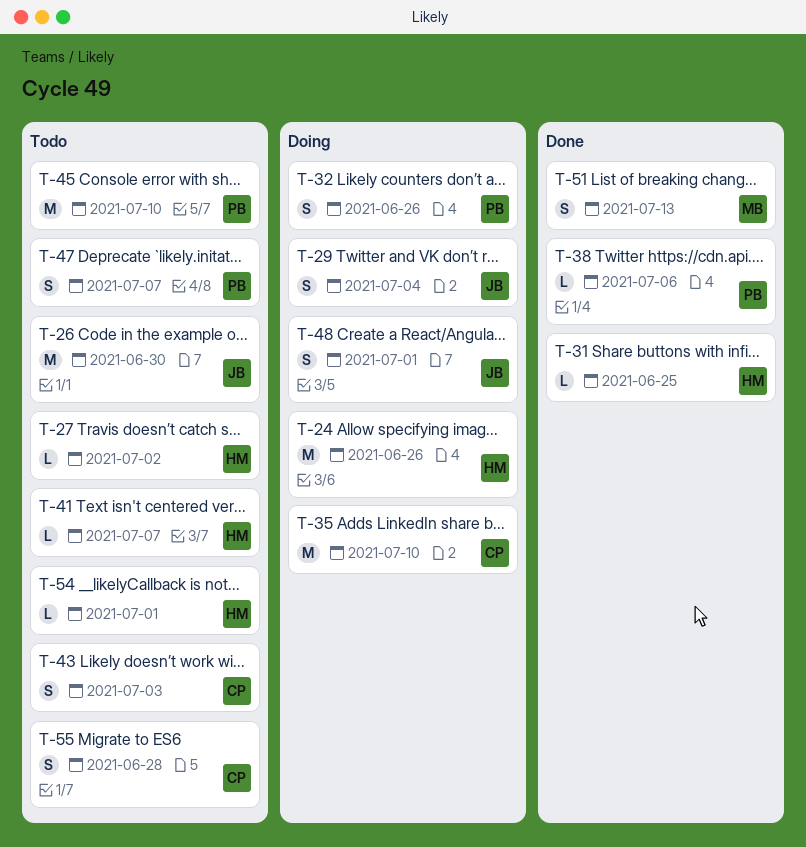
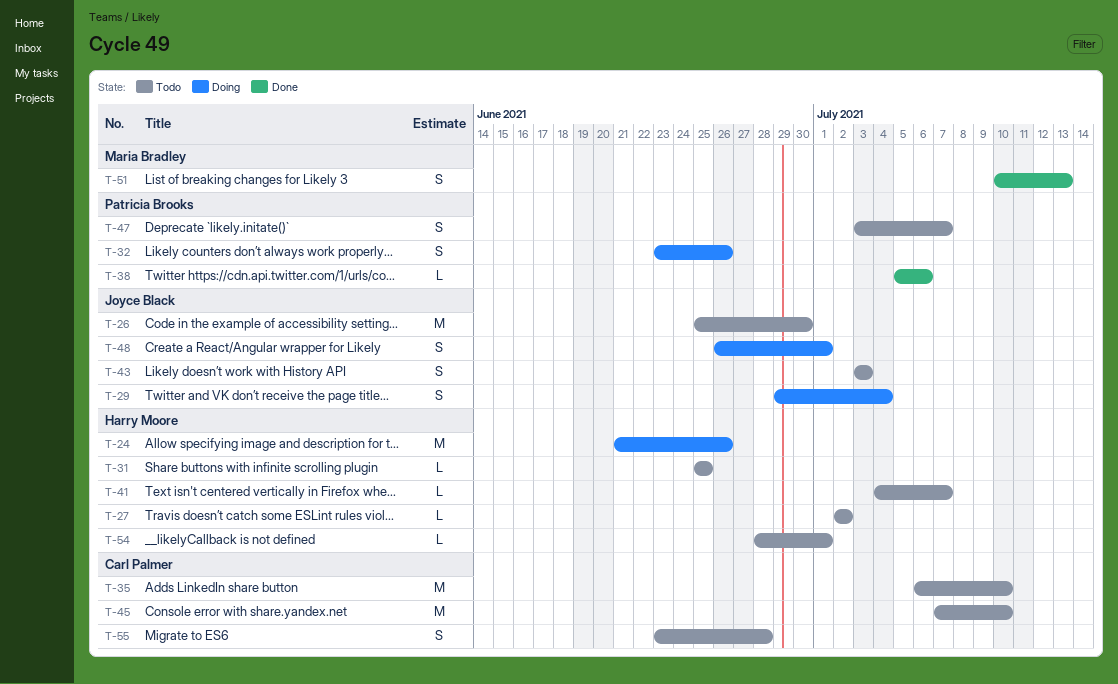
T-31, status: Done -> Todo
T-35, status: Doing -> Todo
T-43, owner: Carl Palmer -> Joyce Black
T-45, owner: Patricia Brooks -> Carl Palmer

